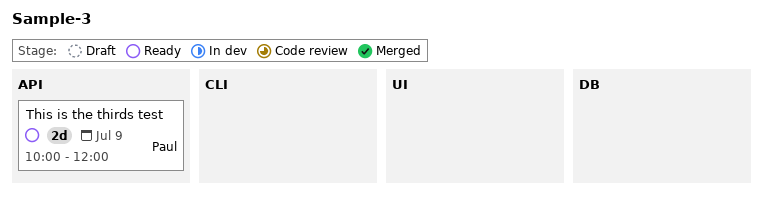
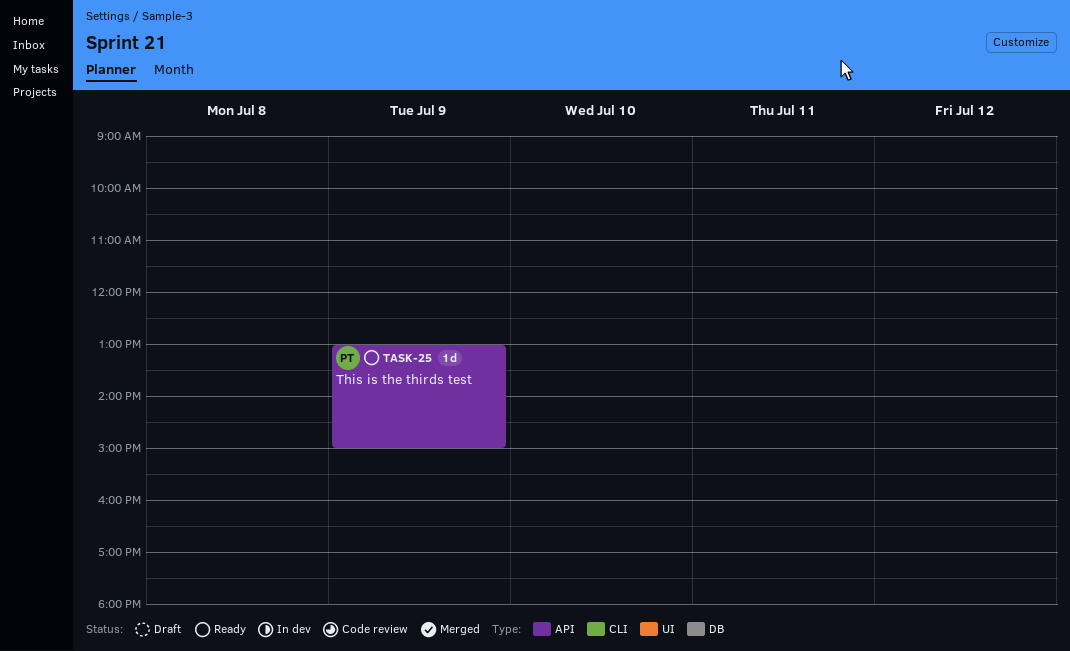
This is the thirds test, estimate: 2d -> 1d
This is the thirds test, begins: 10:00 -> 13:00
This is the thirds test, ends: 12:00 -> 15:00

